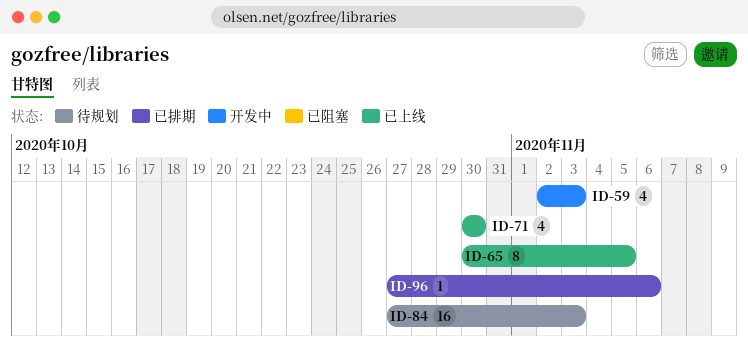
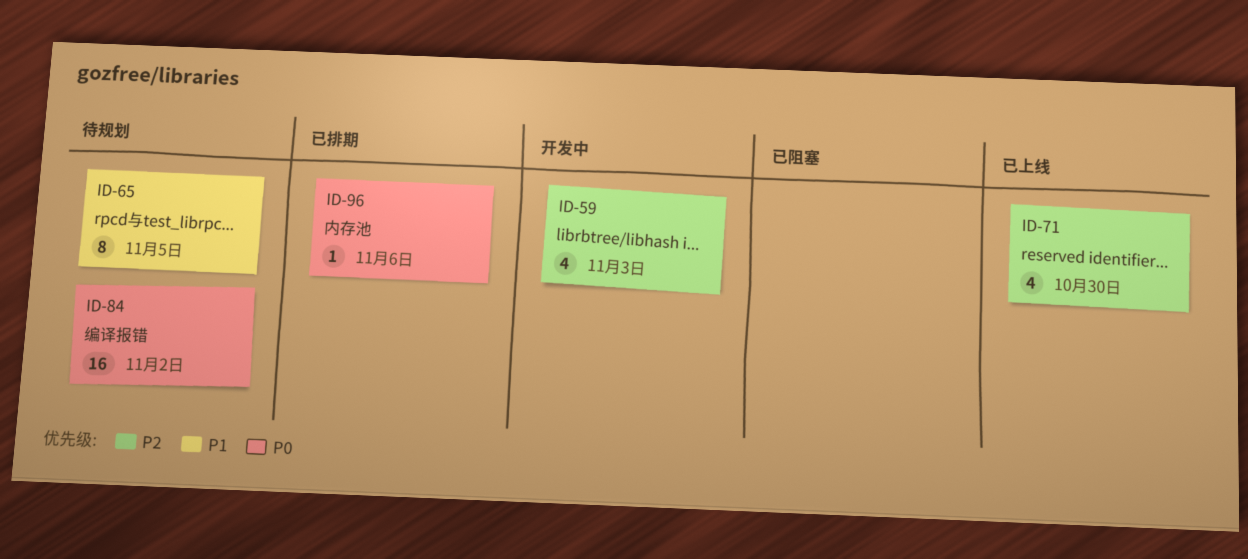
ID-65, status: 已上线 -> 待规划
ID-84, due: Nov 3 -> Nov 2

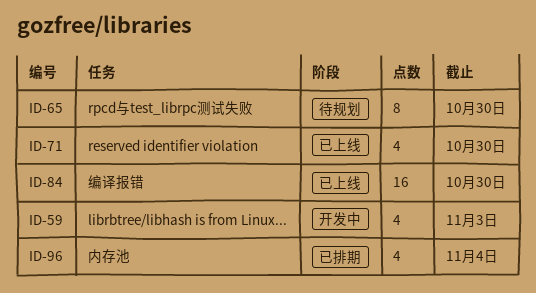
ID-65, due: Nov 5 -> Oct 30
ID-84, status: 待规划 -> 已上线
ID-84, due: Nov 2 -> Oct 30
ID-96, estimate: 1 -> 4
ID-96, due: Nov 6 -> Nov 4

